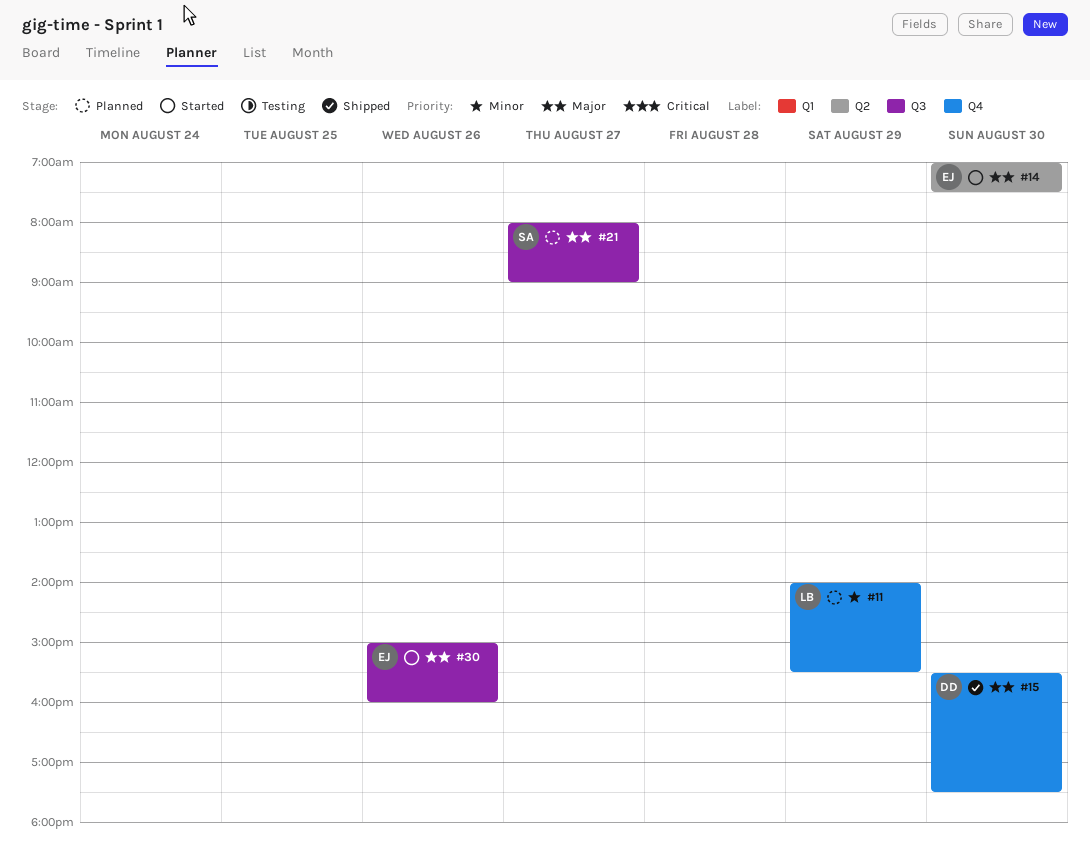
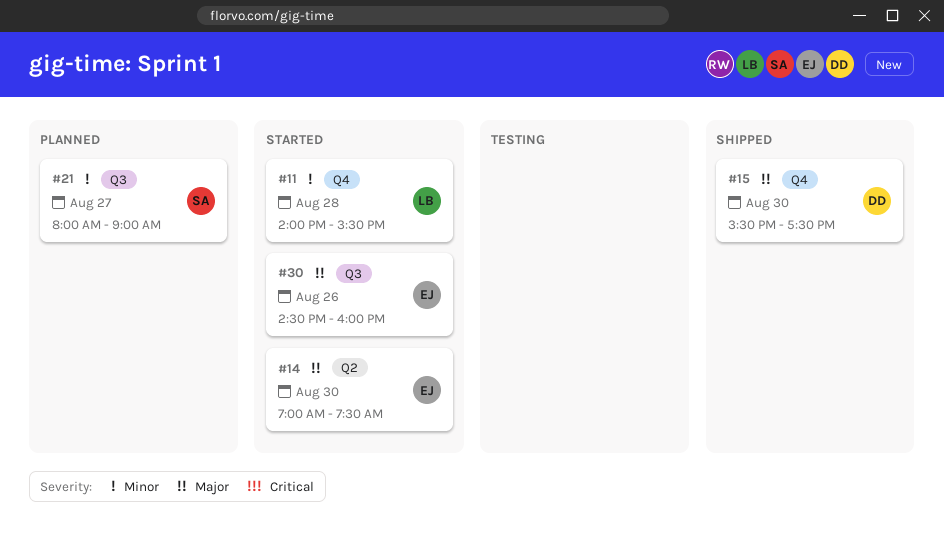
#11, status: Planned -> Started
#11, day: Aug 29 -> Aug 28
#21, priority: Major -> Minor
#30, begins: 15:00 -> 14:30

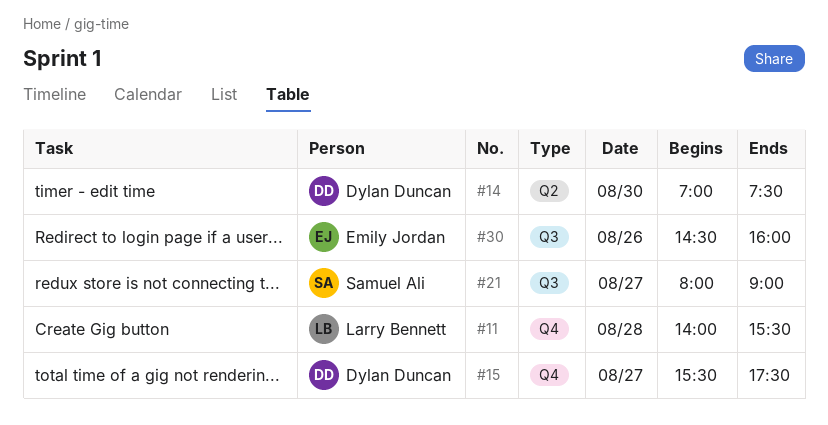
#14, owner: Emily Jordan -> Dylan Duncan
#15, day: Aug 30 -> Aug 27

